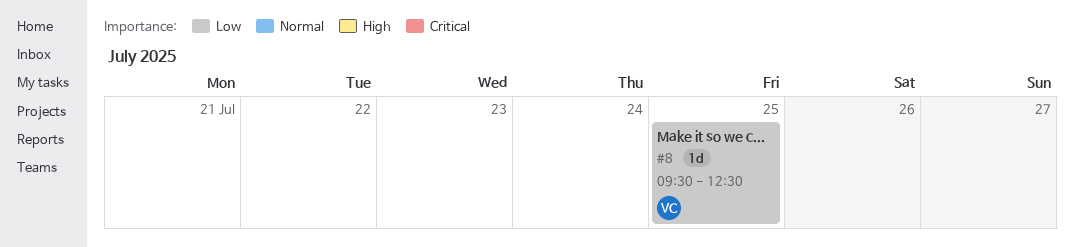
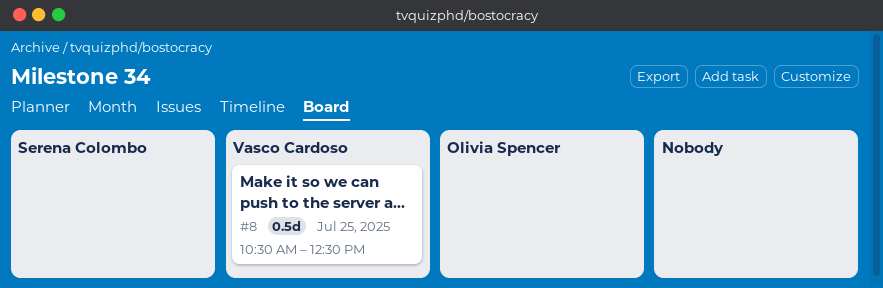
#8, estimate: 1d -> 0.5d
#8, begins: 09:30 -> 10:30

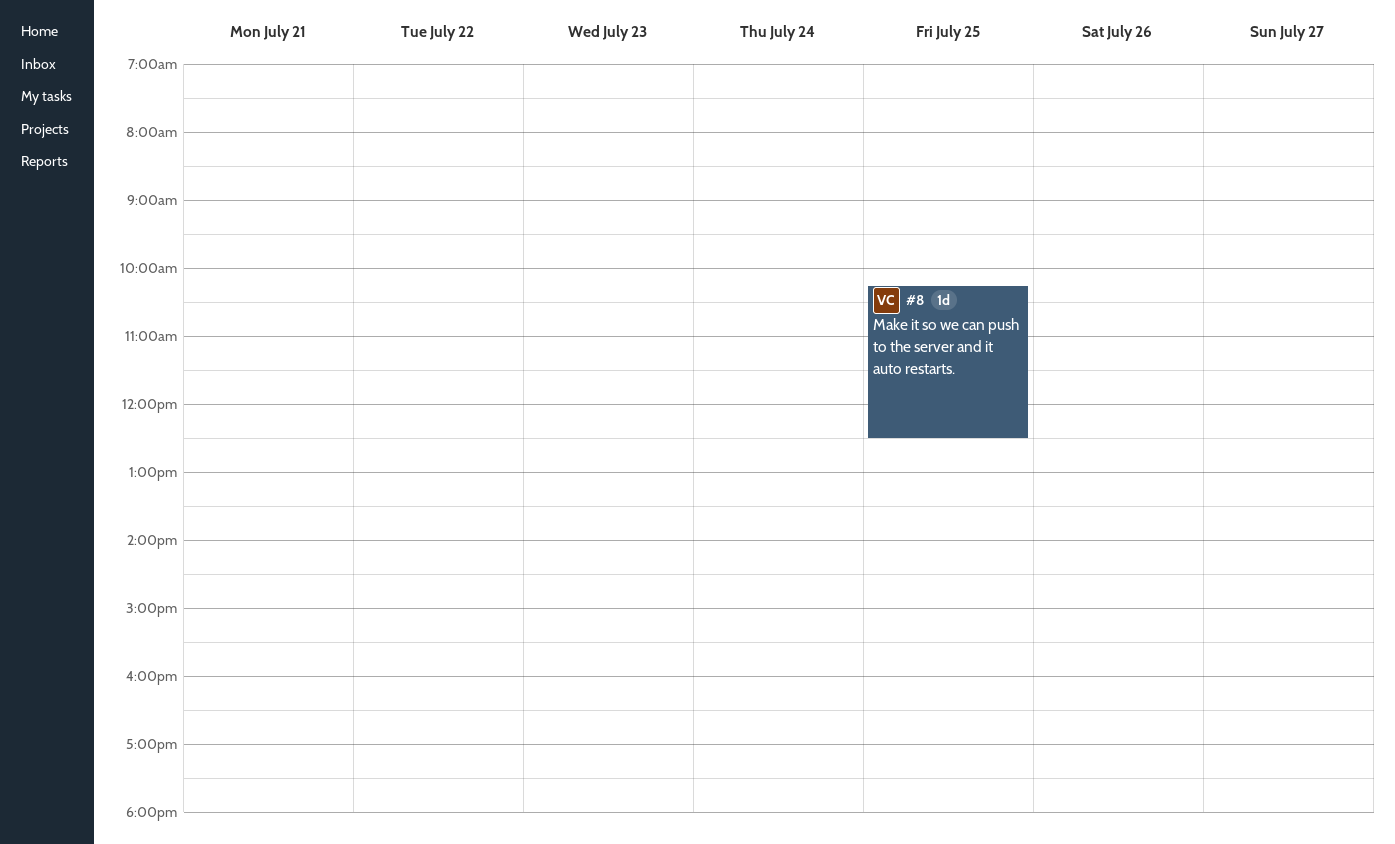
#8, estimate: 0.5d -> 1d
#8, begins: 10:30 -> 10:15

